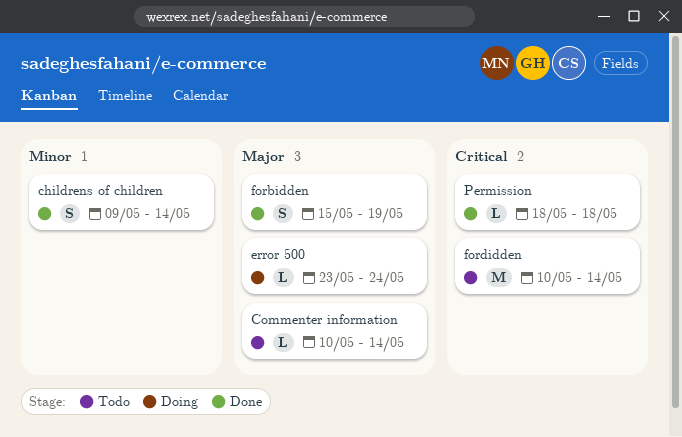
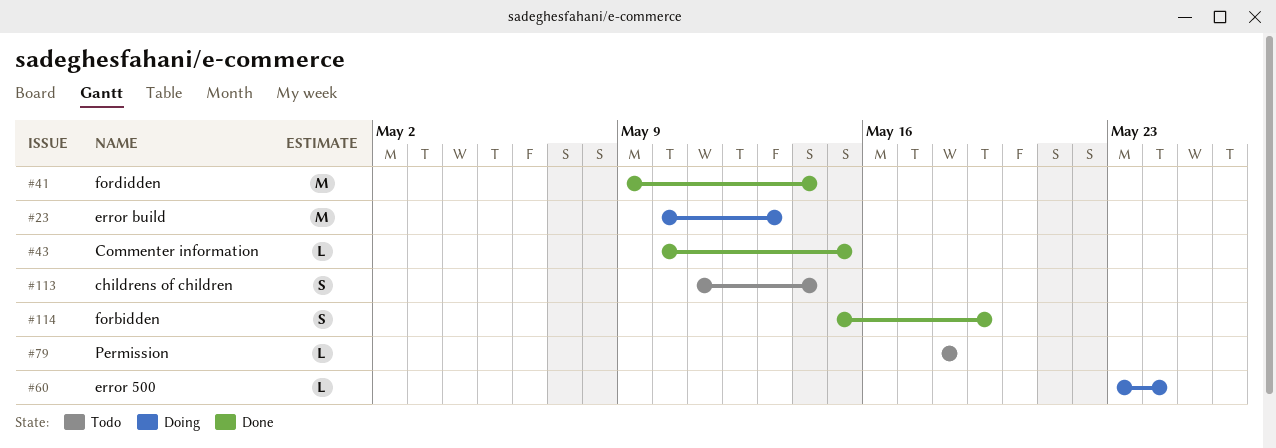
childrens of children, status: Done -> Todo
childrens of children, start: May 9 -> May 11
Commenter information, status: Todo -> Done
Commenter information, due: May 14 -> May 15
error build: none -> present
fordidden, status: Todo -> Done
fordidden, start: May 10 -> May 9
Permission, status: Done -> Todo

